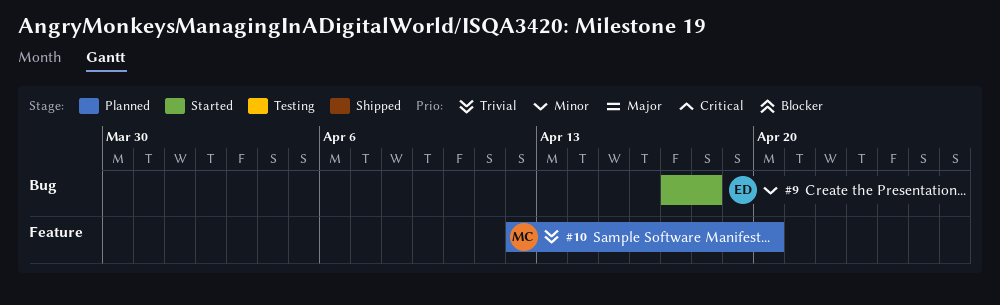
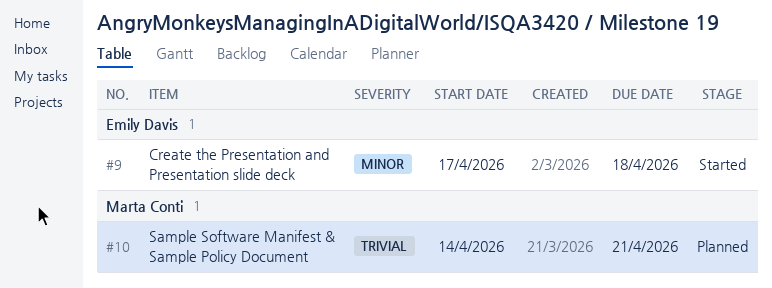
#10, start: Apr 12 -> Apr 14
#10, due: Apr 20 -> Apr 21

